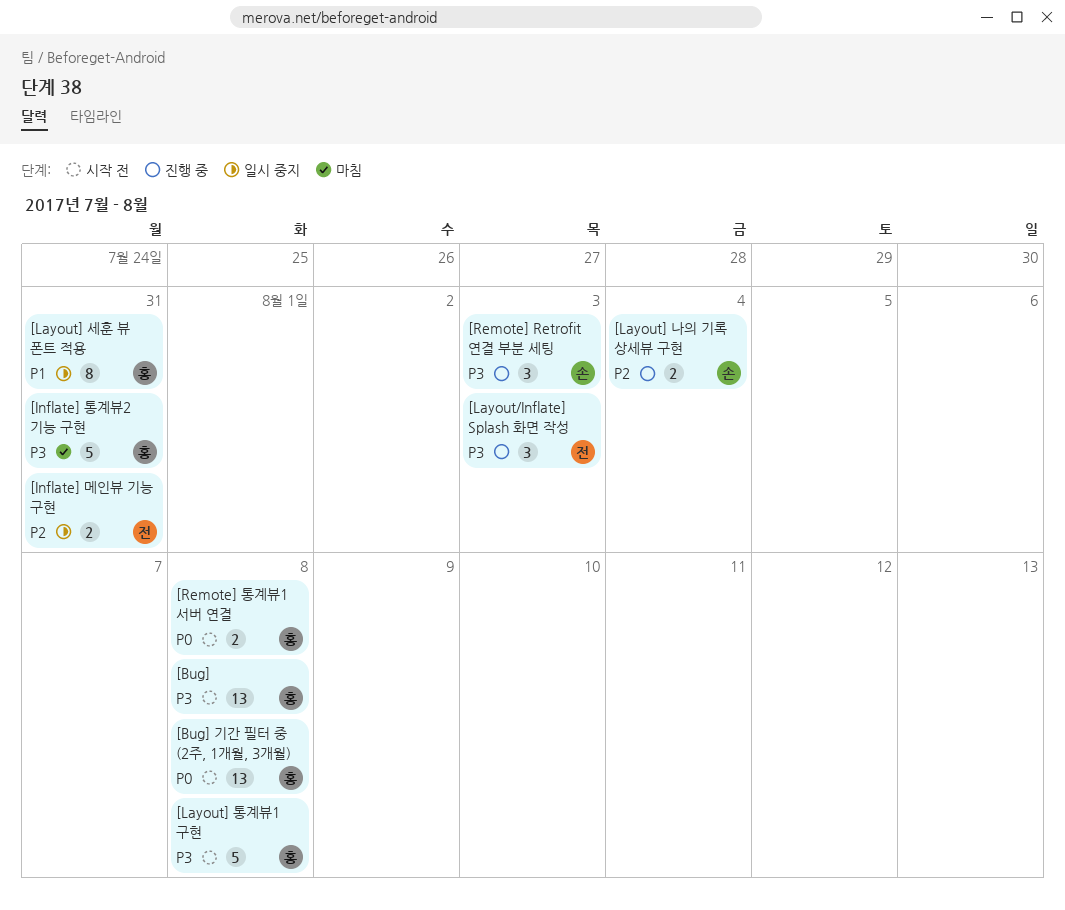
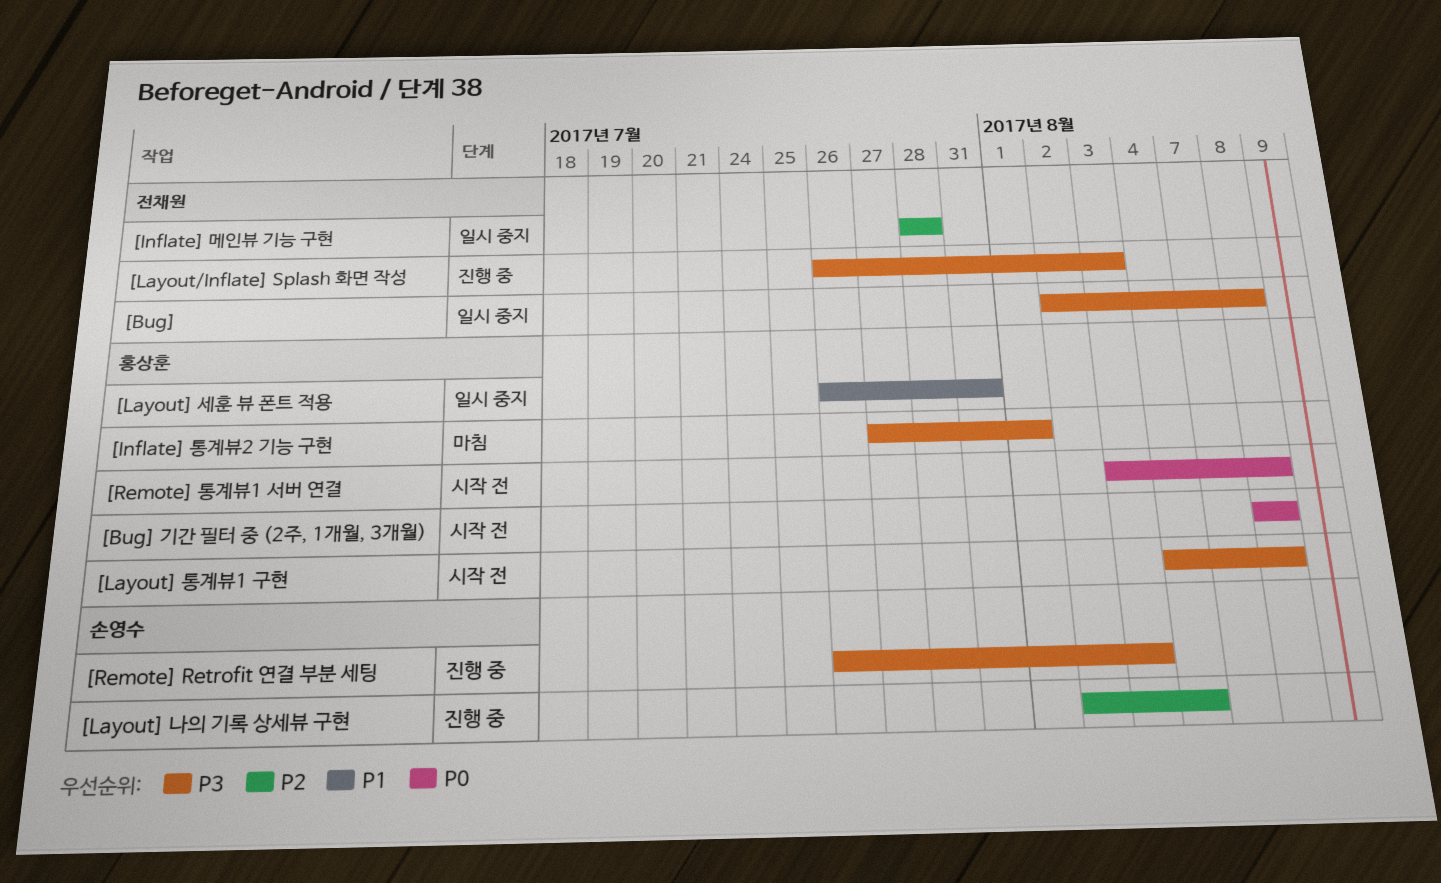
[Bug], status: 시작 전 -> 일시 중지
[Bug], owner: 홍상훈 -> 전채원
[Inflate] 메인뷰 기능 구현, due: Jul 31 -> Jul 28
[Inflate] 통계뷰2 기능 구현, due: Jul 31 -> Aug 1

